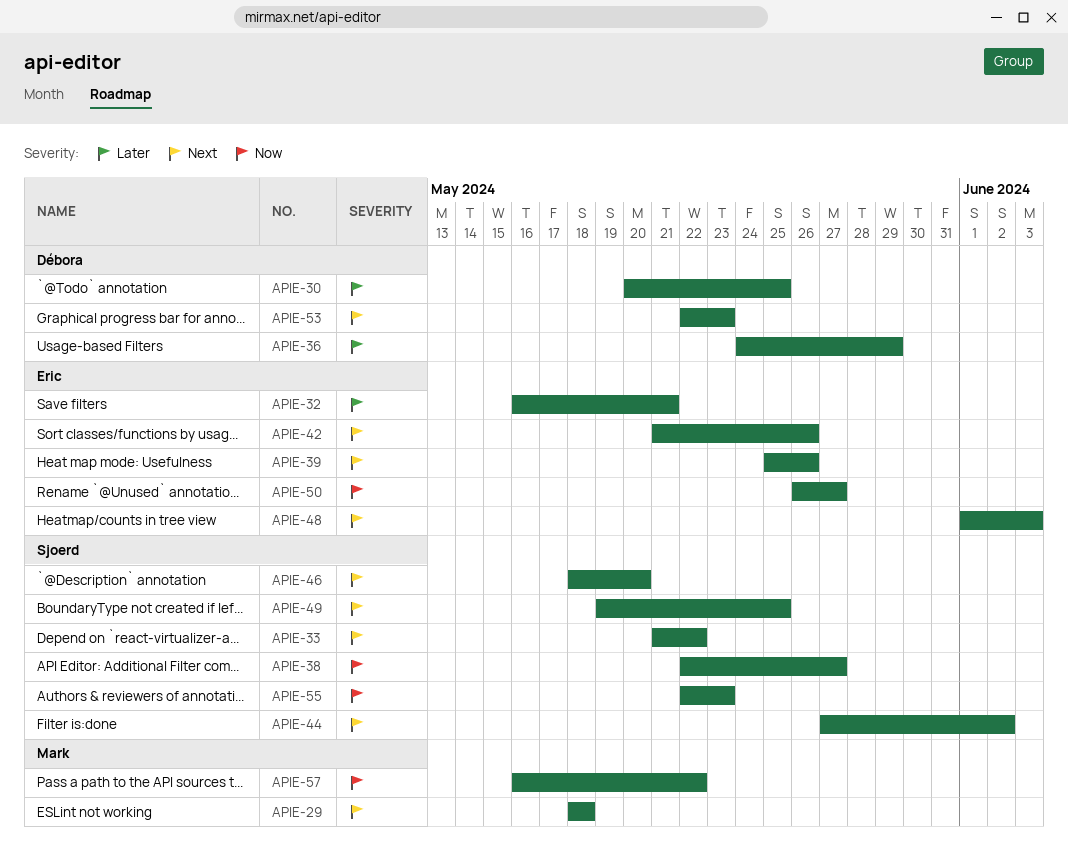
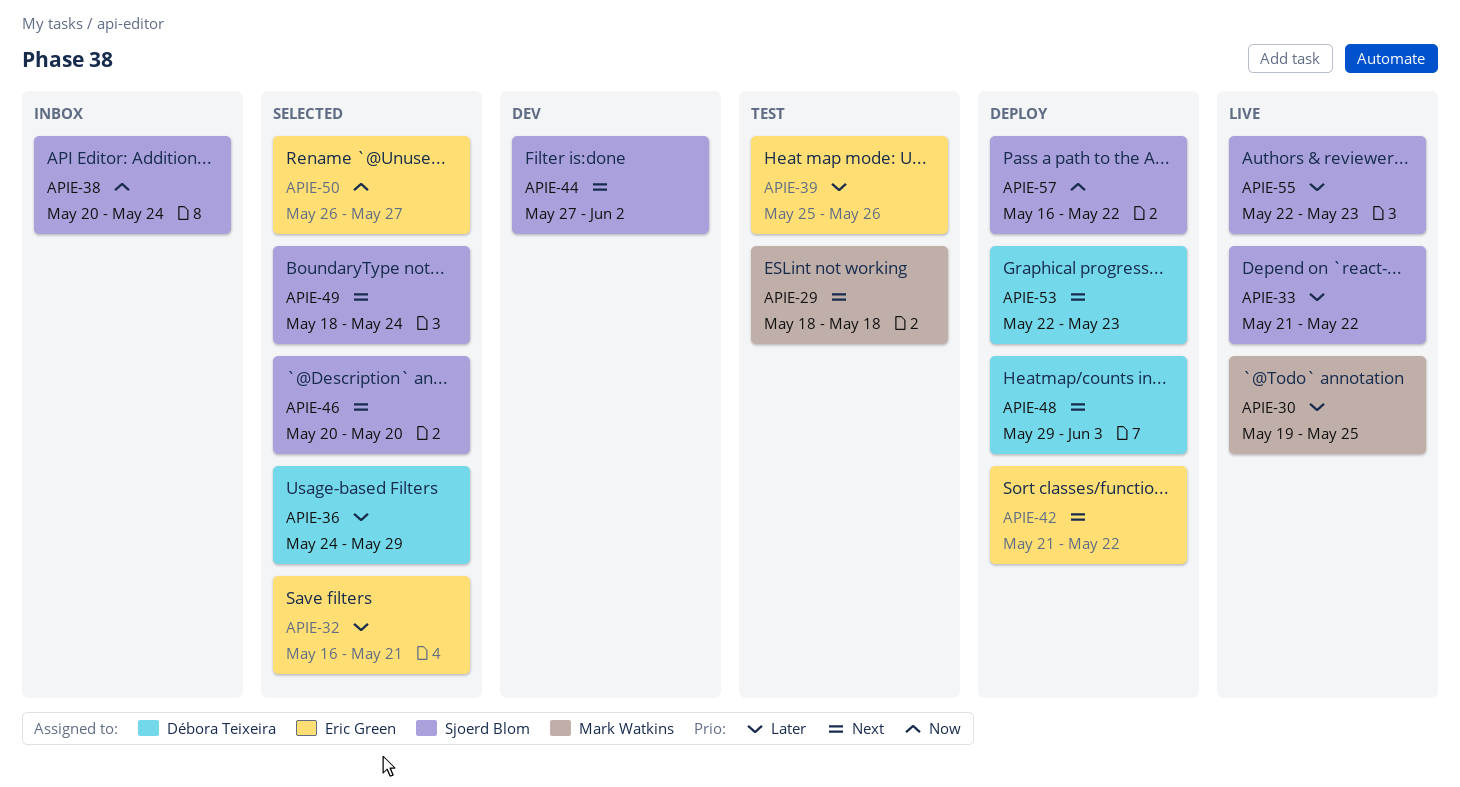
APIE-30, owner: Débora Teixeira -> Mark Watkins
APIE-30, start: May 20 -> May 19
APIE-33, priority: Next -> Later
APIE-38, start: May 22 -> May 20
APIE-38, due: May 27 -> May 24
APIE-39, priority: Next -> Later
APIE-42, due: May 26 -> May 22
APIE-46, start: May 18 -> May 20
APIE-48, owner: Eric Green -> Débora Teixeira
APIE-48, start: Jun 1 -> May 29
APIE-49, start: May 19 -> May 18
APIE-49, due: May 25 -> May 24
APIE-55, priority: Now -> Later
APIE-57, owner: Mark Watkins -> Sjoerd Blom

